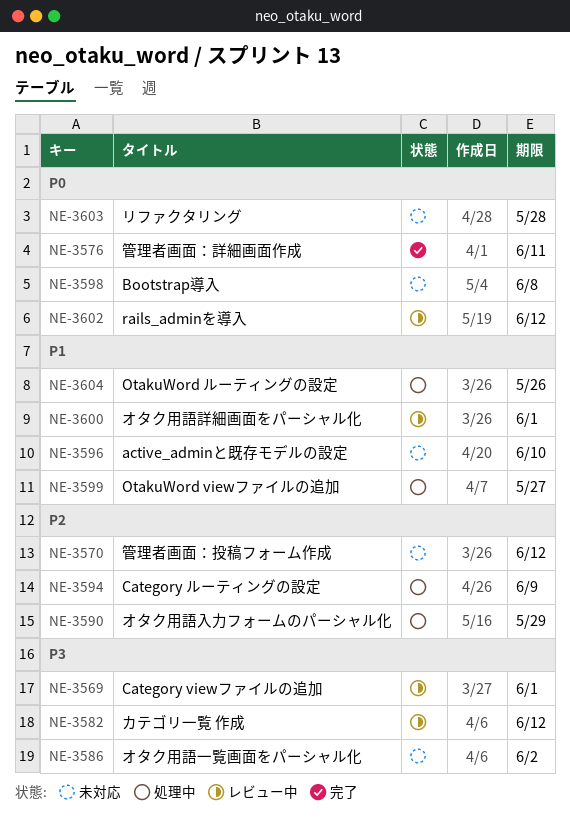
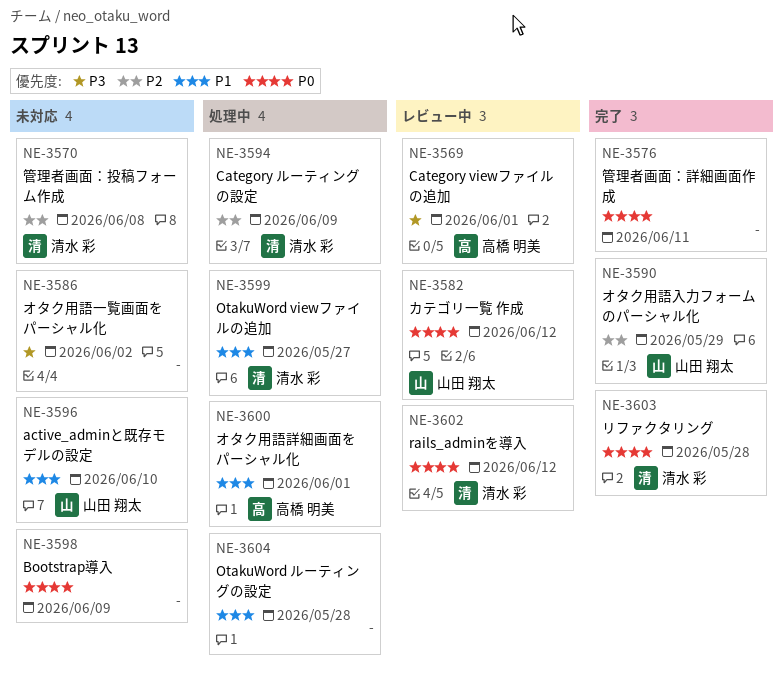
NE-3570, due: Jun 12 -> Jun 8
NE-3582, priority: P3 -> P0
NE-3590, status: 処理中 -> 完了
NE-3598, due: Jun 8 -> Jun 9
NE-3600, status: レビュー中 -> 処理中
NE-3603, status: 未対応 -> 完了
NE-3604, due: May 26 -> May 28

